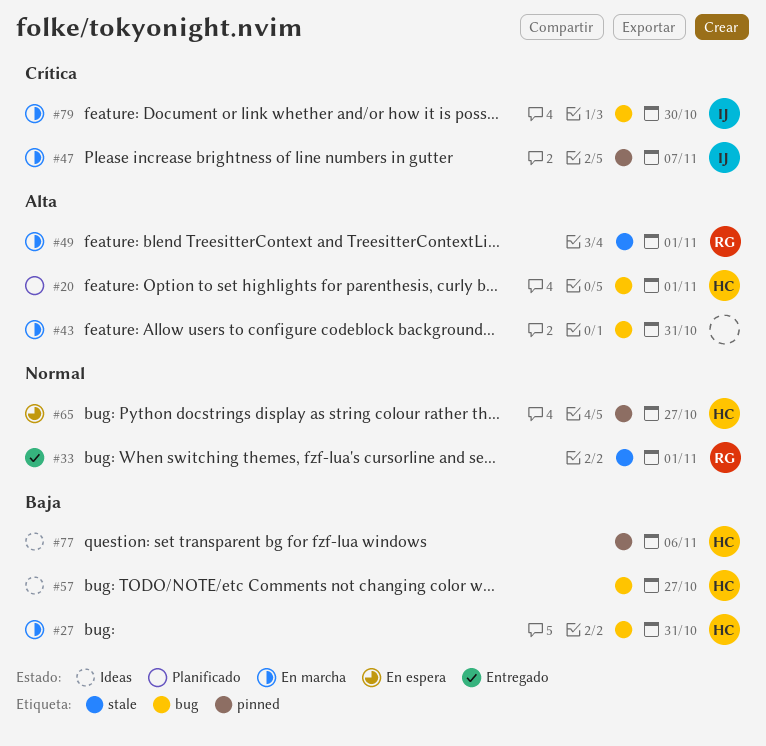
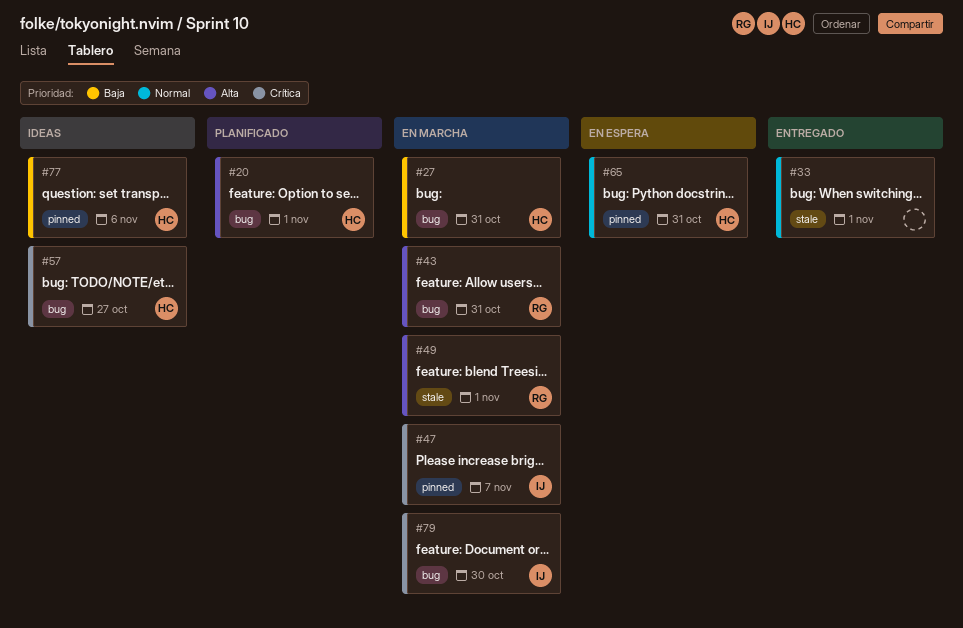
#33, owner: RG -> none
#43, owner: none -> RG
#57, priority: Baja -> Crítica
#65, due: Oct 27 -> Oct 31

